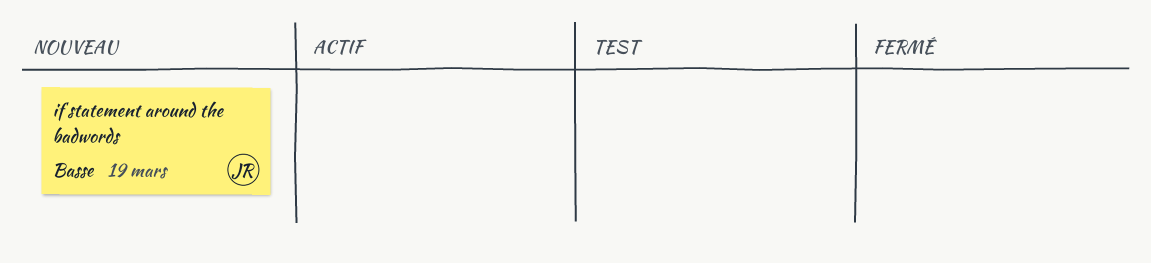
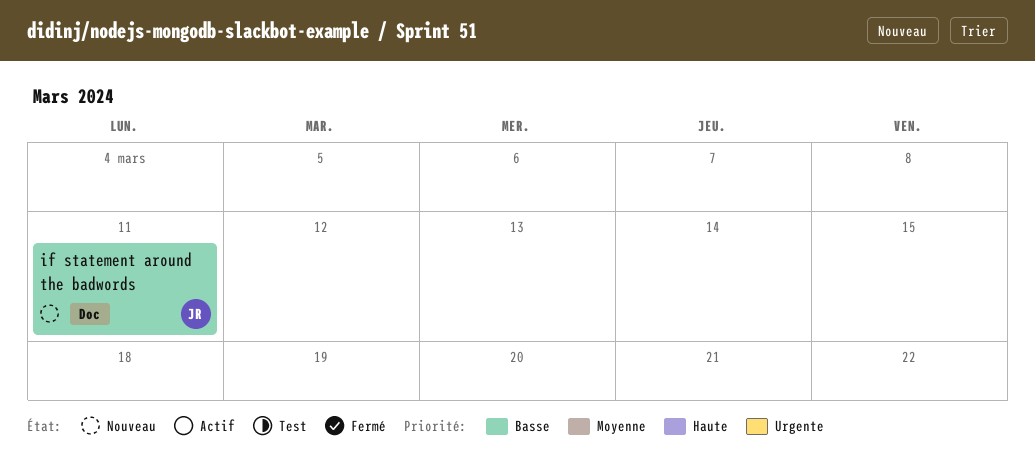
if statement around the badwords, due: Mar 19 -> Mar 11

